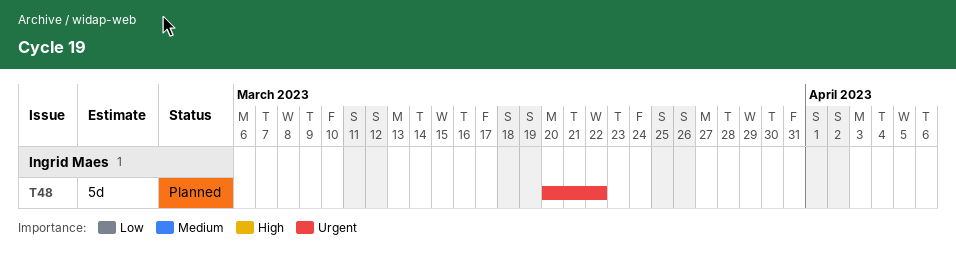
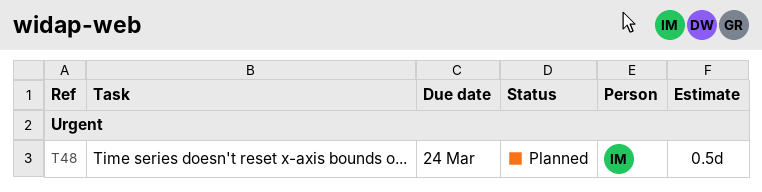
T48, estimate: 5d -> 0.5d
T48, due: Mar 22 -> Mar 24

